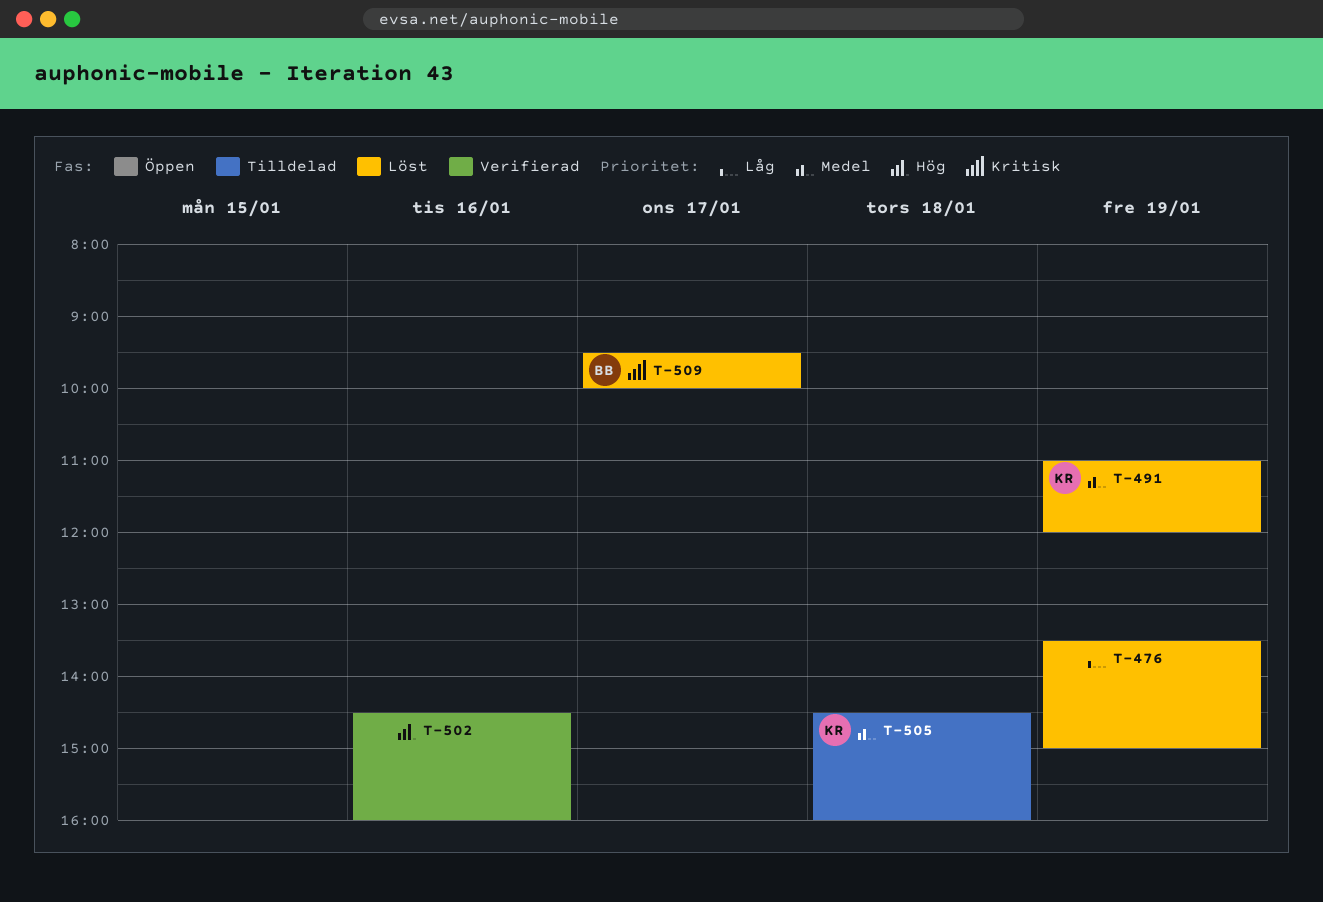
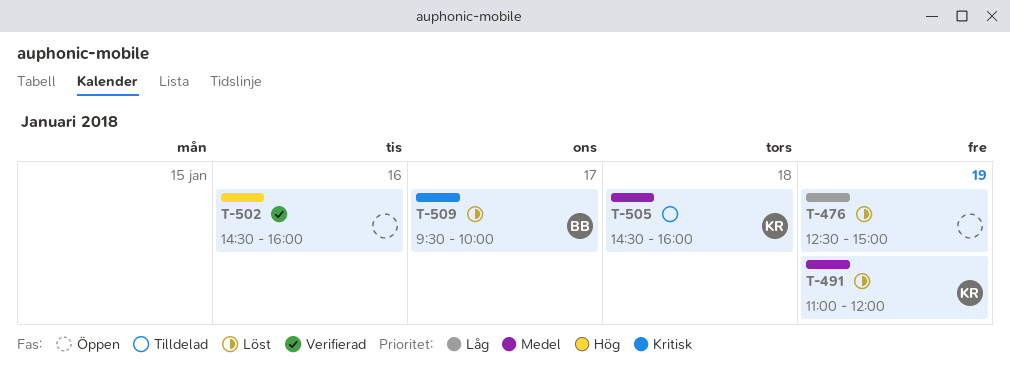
T-476, begins: 13:30 -> 12:30

